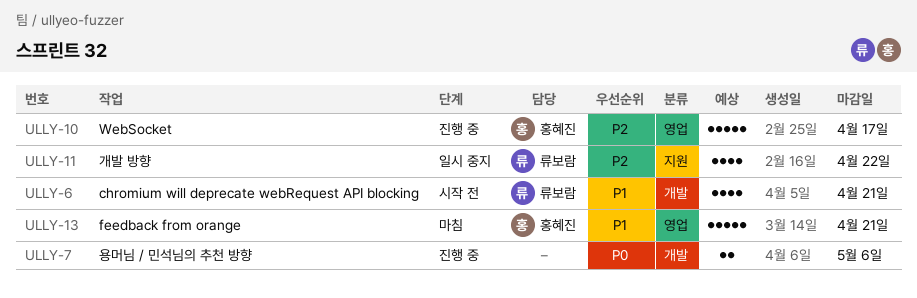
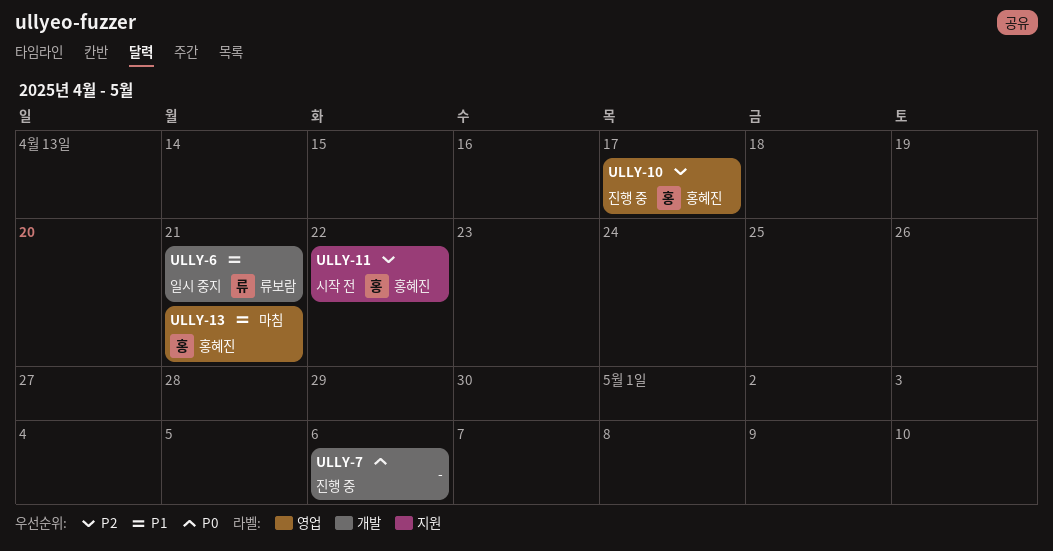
ULLY-6, status: 시작 전 -> 일시 중지
ULLY-11, status: 일시 중지 -> 시작 전
ULLY-11, owner: 류보람 -> 홍혜진

